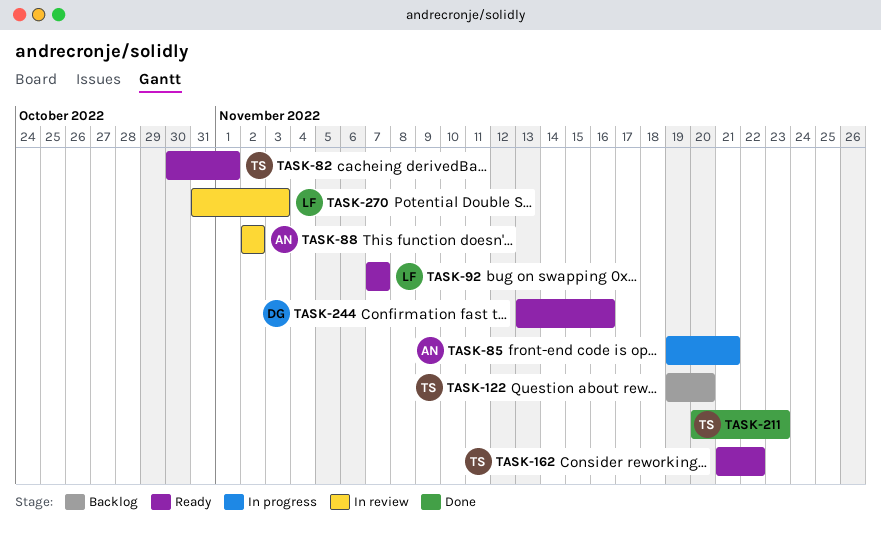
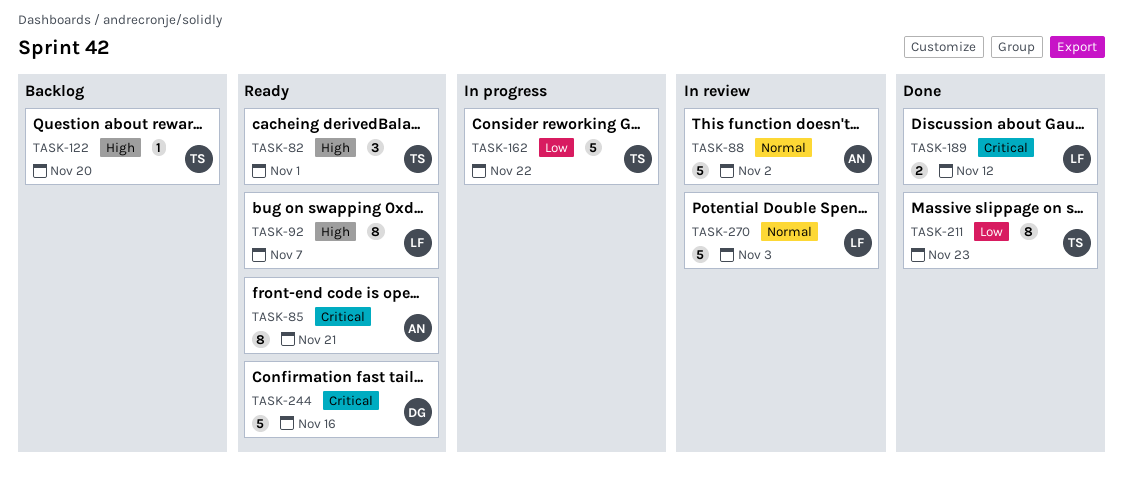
TASK-85, status: In progress -> Ready
TASK-162, status: Ready -> In progress
TASK-189: none -> present

